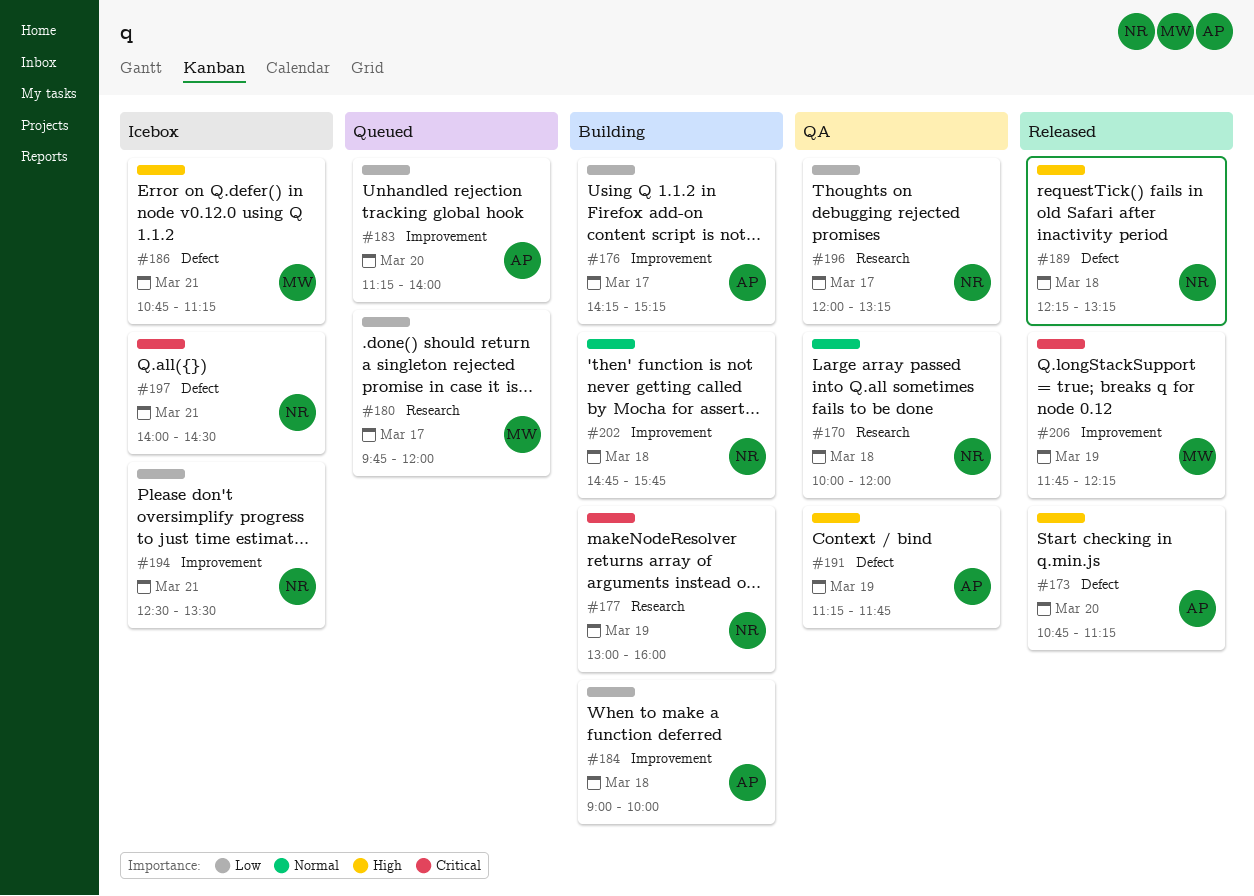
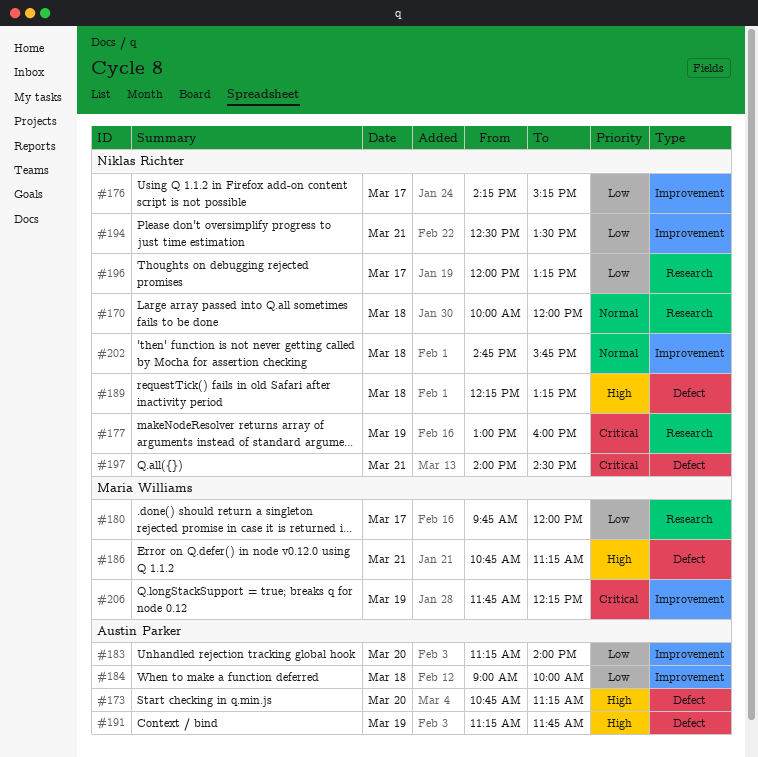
#176, owner: Austin Parker -> Niklas Richter

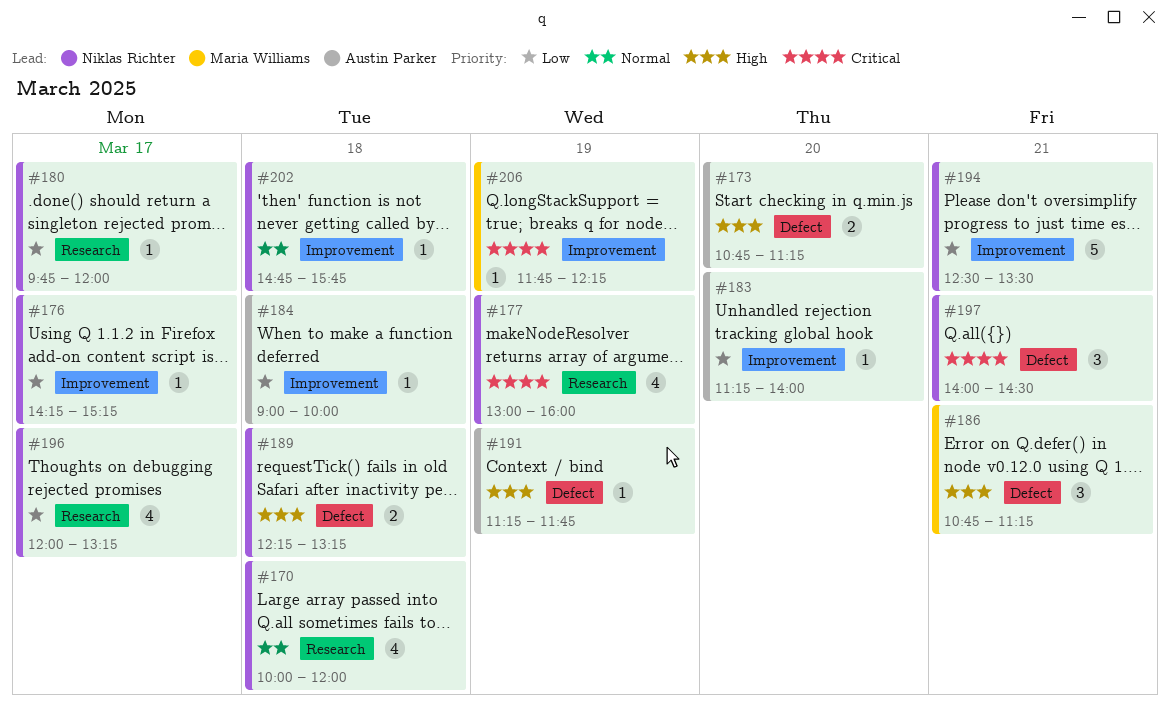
#180, owner: Maria Williams -> Niklas Richter

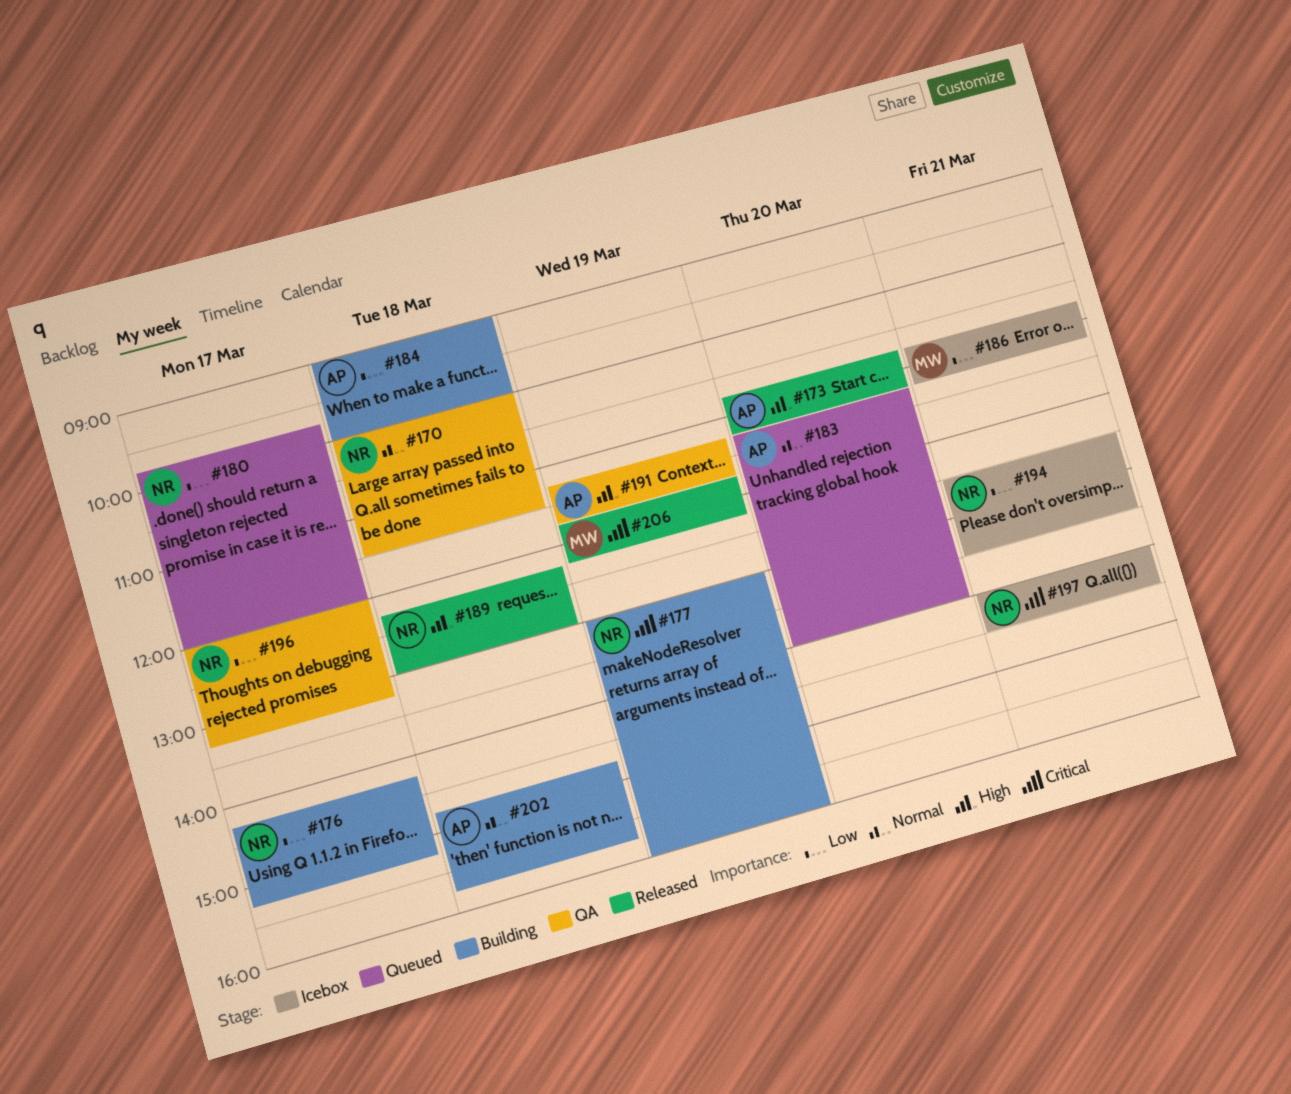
#170, ends: 12:00 -> 11:30
#183, priority: Low -> Normal
#186, priority: High -> Low
#189, ends: 13:15 -> 13:00
#202, owner: Niklas Richter -> Austin Parker

